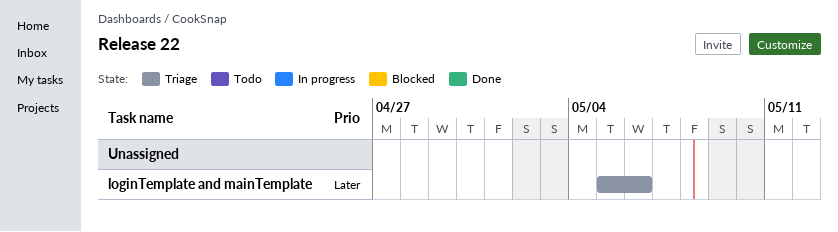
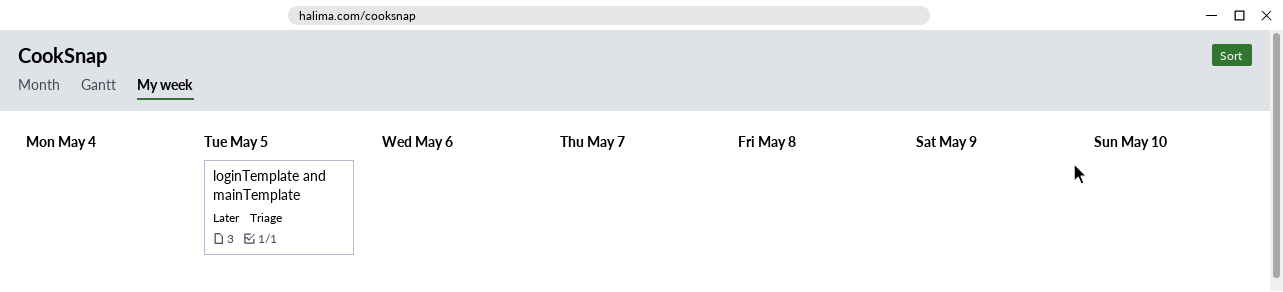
loginTemplate and mainTemplate, due: May 6 -> May 5

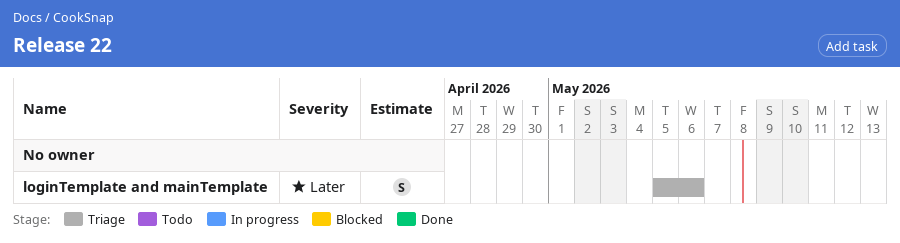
loginTemplate and mainTemplate, due: May 5 -> May 6

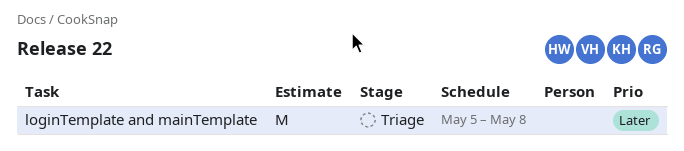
loginTemplate and mainTemplate, estimate: S -> M
loginTemplate and mainTemplate, due: May 6 -> May 8

